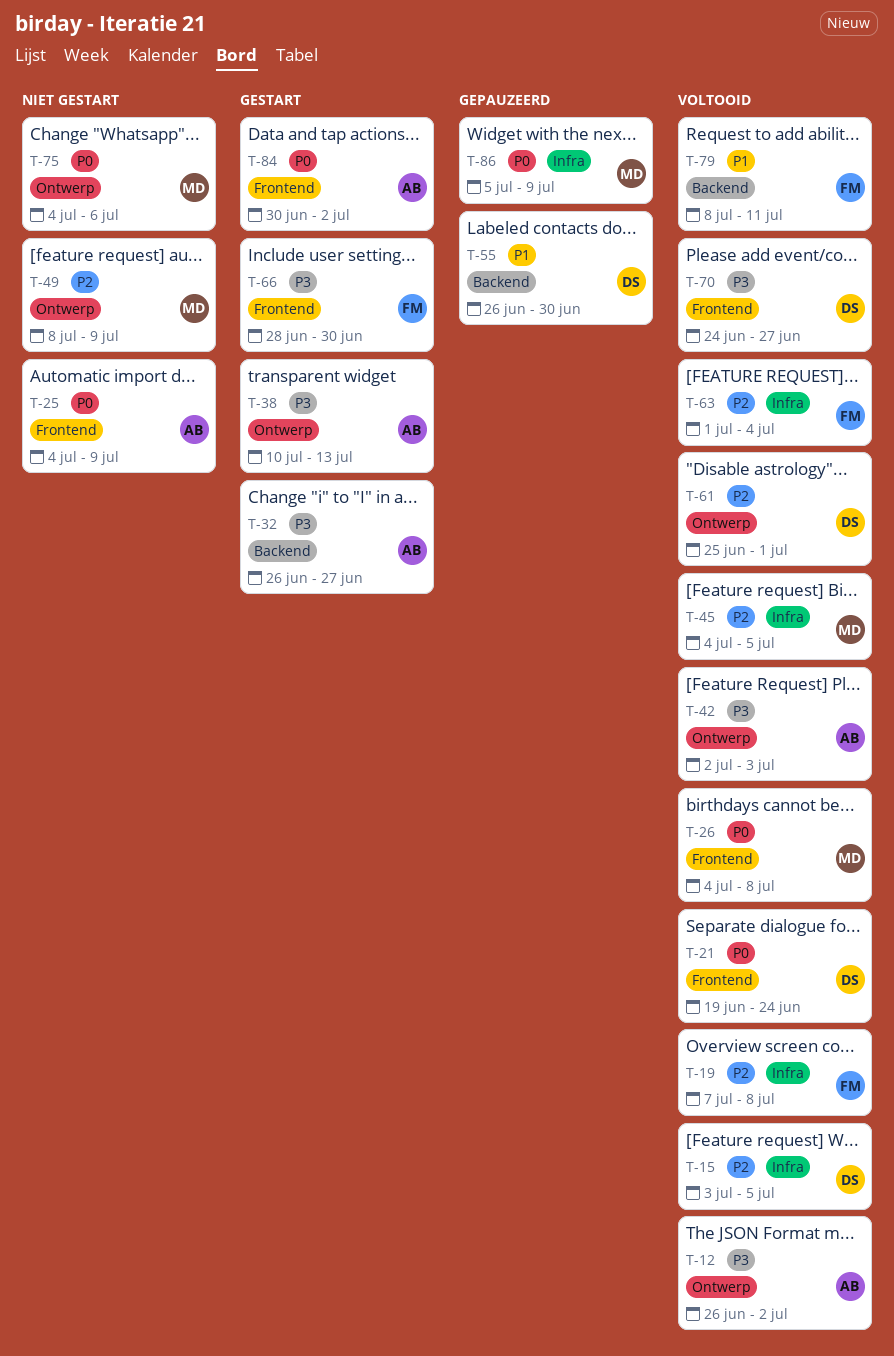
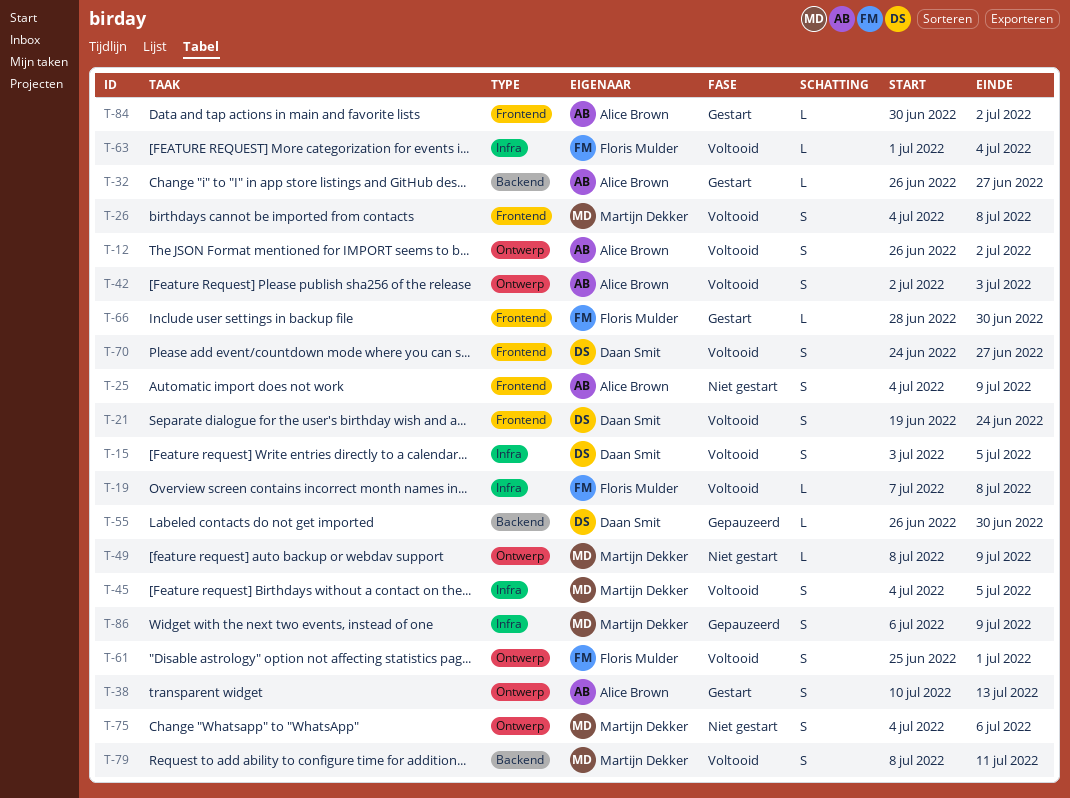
T-61, owner: Daan Smit -> Floris Mulder
T-79, owner: Floris Mulder -> Martijn Dekker
T-86, start: Jul 5 -> Jul 6

